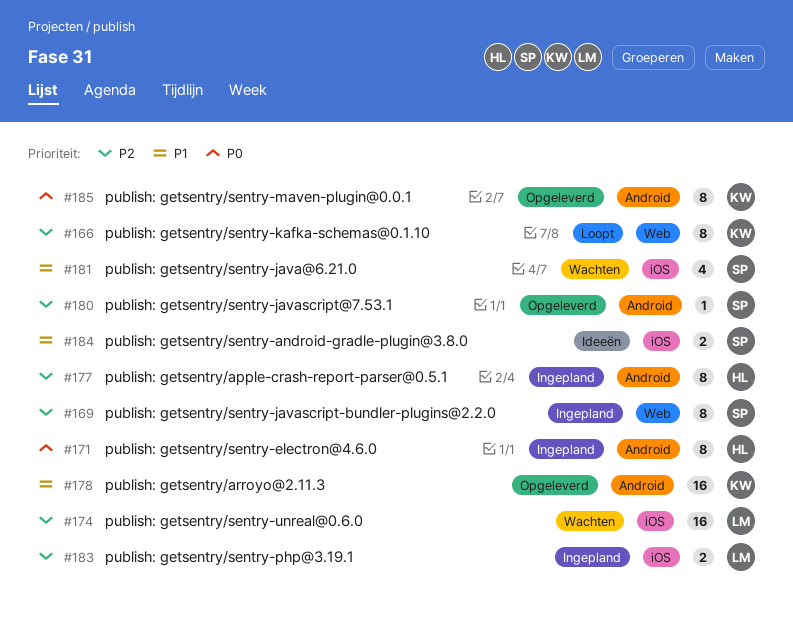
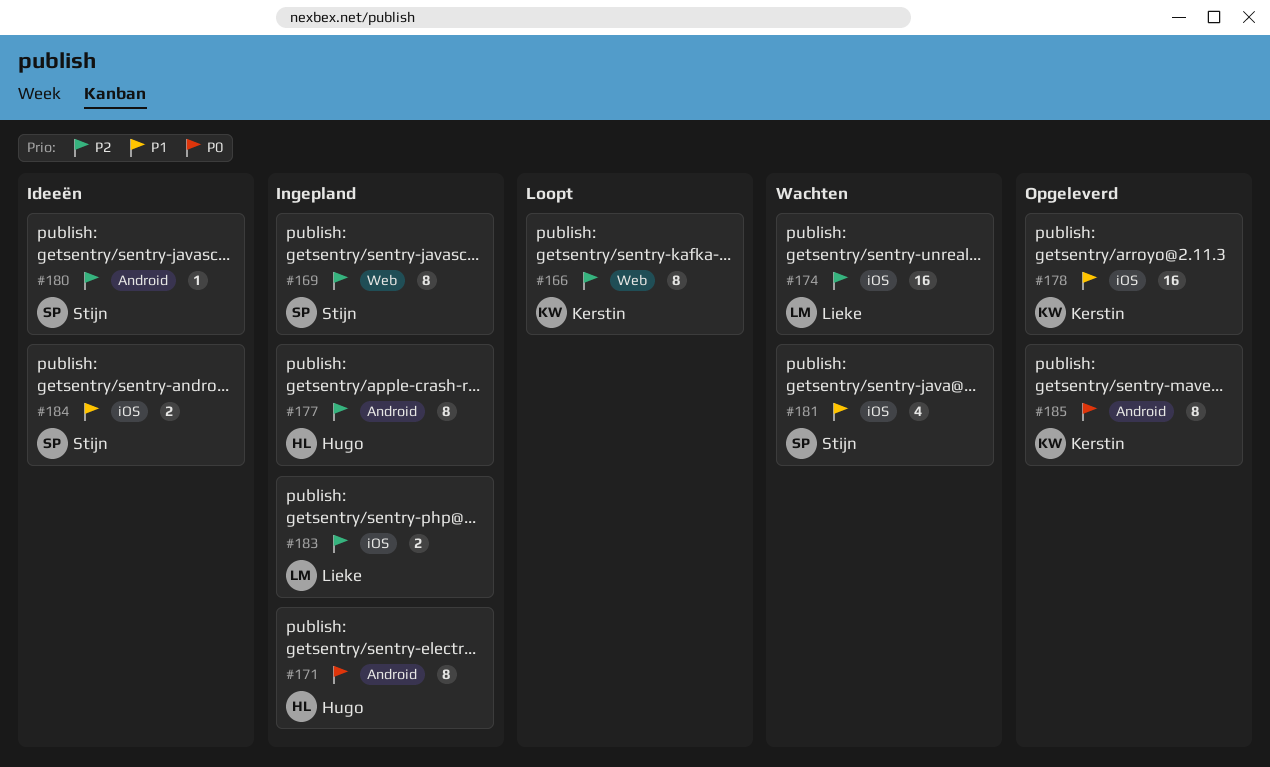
#178, label: Android -> iOS
#180, status: Opgeleverd -> Ideeën

